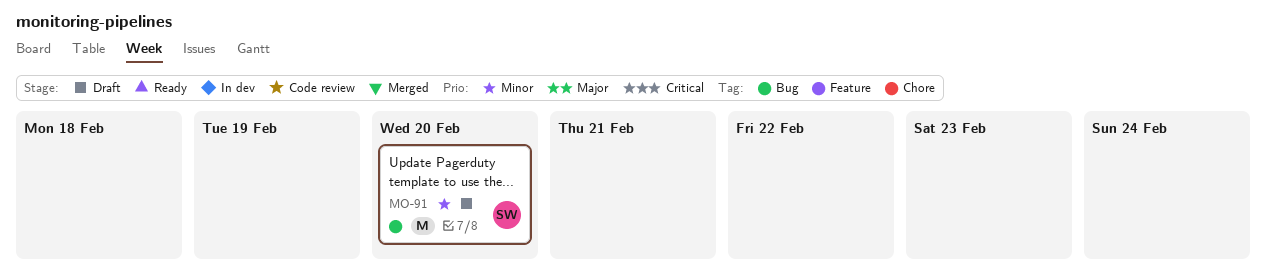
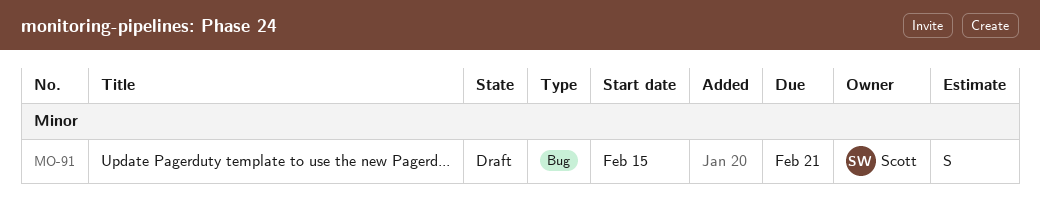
MO-91, estimate: M -> S
MO-91, due: Feb 20 -> Feb 21

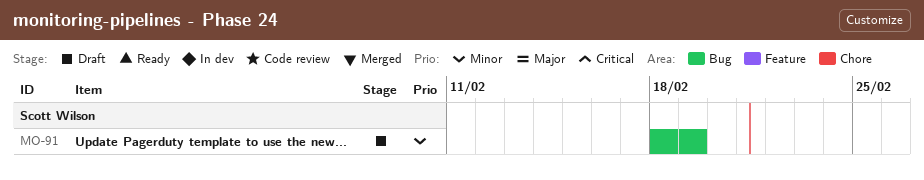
MO-91, start: Feb 15 -> Feb 18
MO-91, due: Feb 21 -> Feb 19

